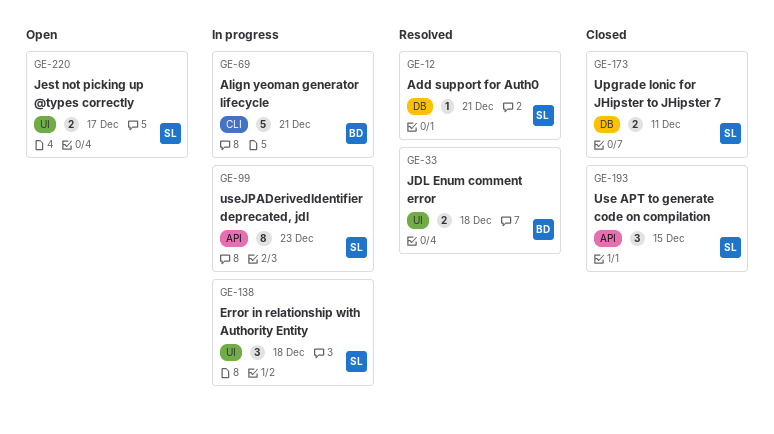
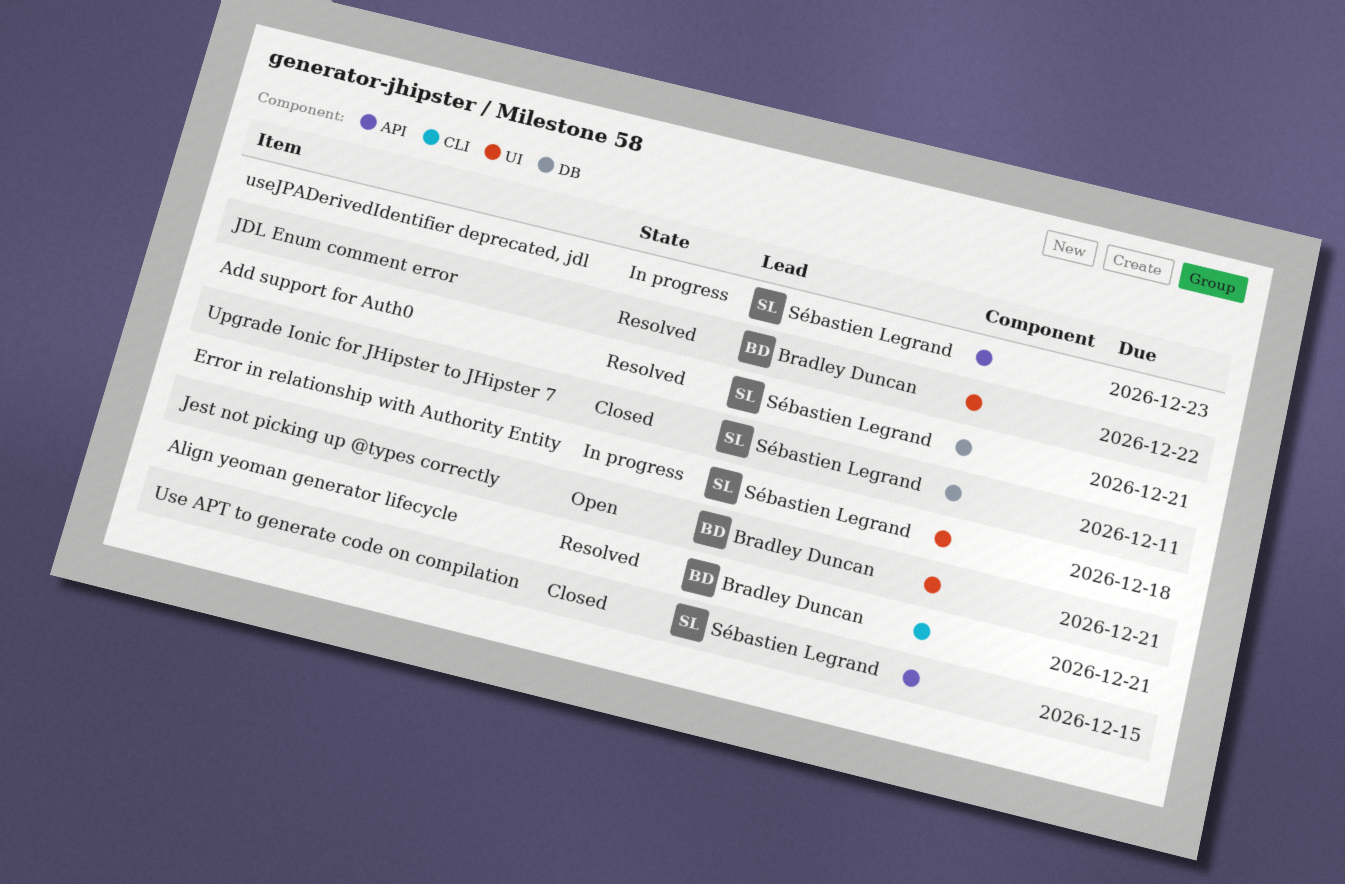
Align yeoman generator lifecycle, status: In progress -> Resolved
JDL Enum comment error, due: Dec 18 -> Dec 22
Jest not picking up @types correctly, owner: Sébastien Legrand -> Bradley Duncan
Jest not picking up @types correctly, due: Dec 17 -> Dec 21

